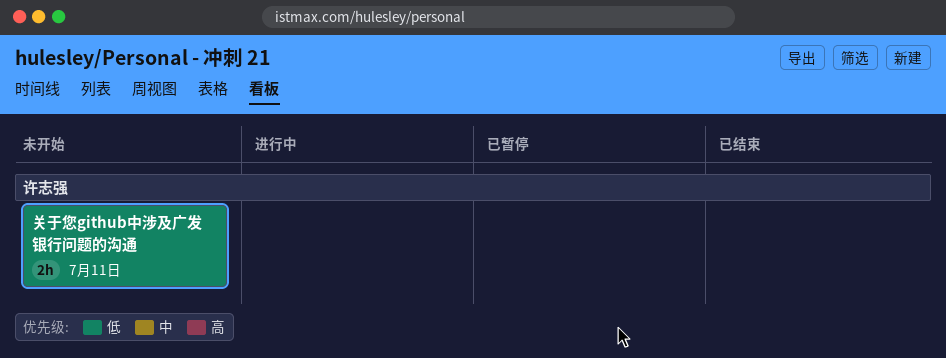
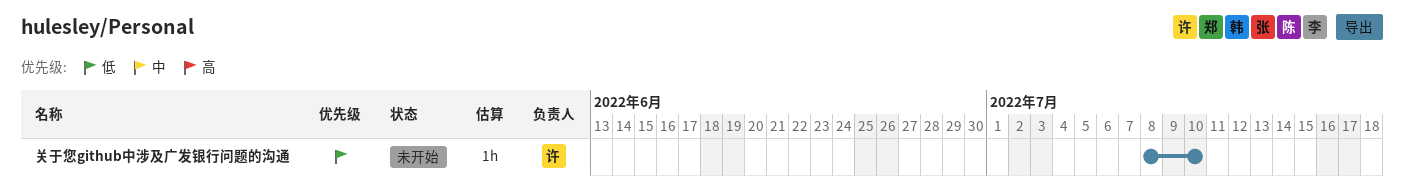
关于您github中涉及广发银行问题的沟通, estimate: 2h -> 1h
关于您github中涉及广发银行问题的沟通, due: Jul 11 -> Jul 10

